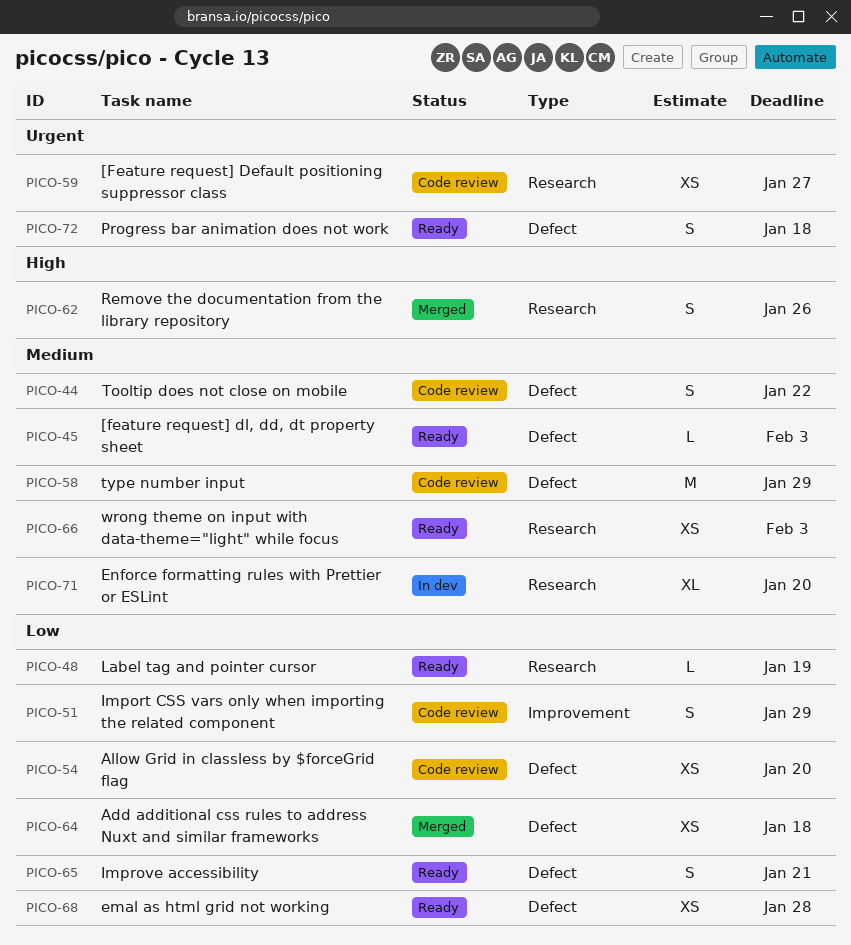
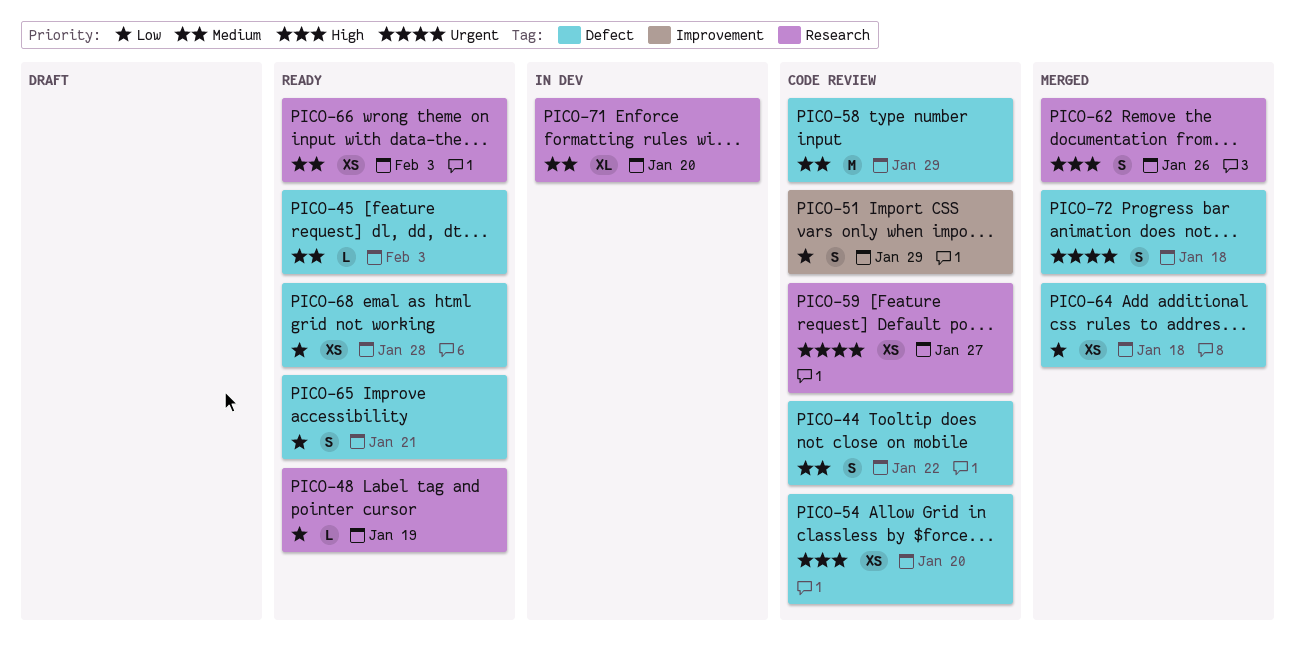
PICO-54, priority: Low -> High
PICO-72, status: Ready -> Merged

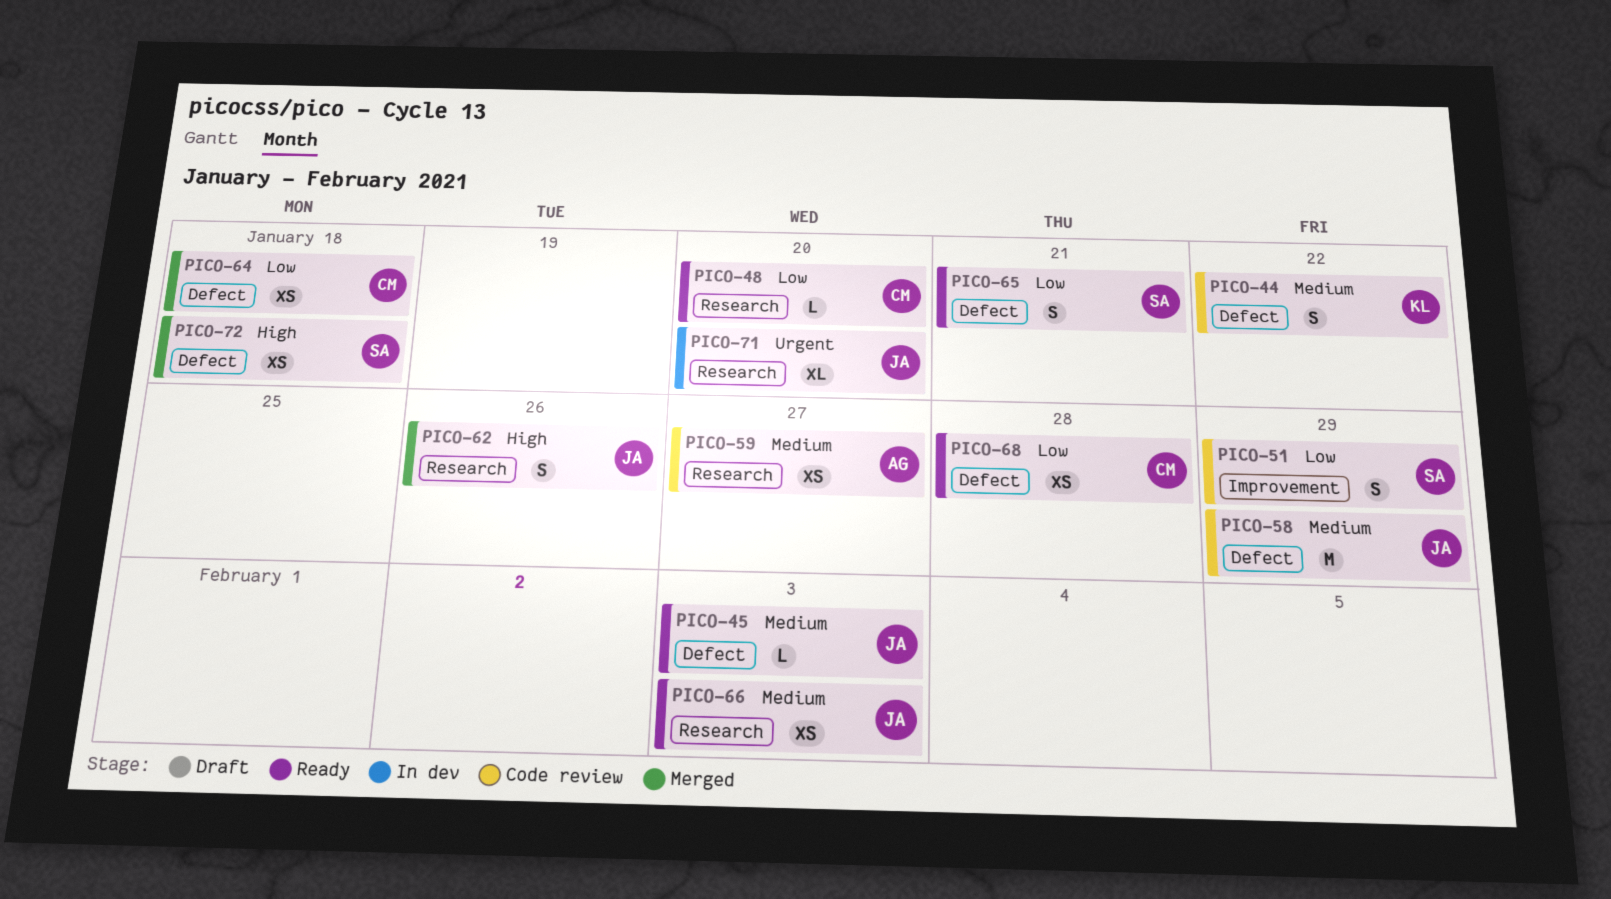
PICO-48, due: Jan 19 -> Jan 20
PICO-54: present -> none
PICO-59, priority: Urgent -> Medium
PICO-71, priority: Medium -> Urgent
PICO-72, priority: Urgent -> High
PICO-72, estimate: S -> XS

